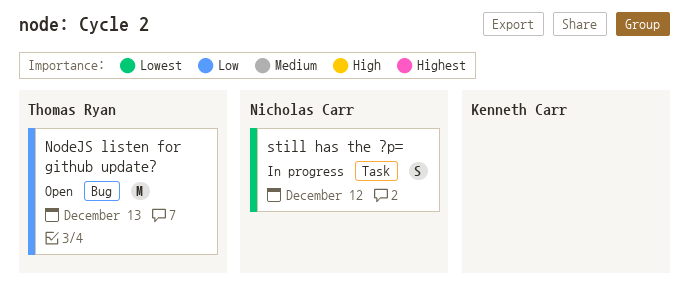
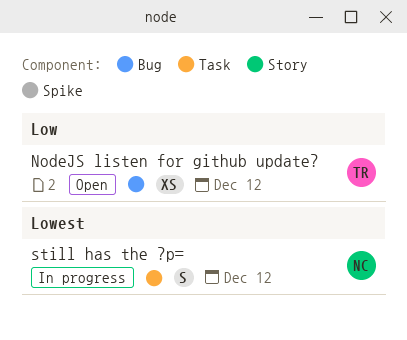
NodeJS listen for github update?, estimate: M -> XS
NodeJS listen for github update?, due: Dec 13 -> Dec 12

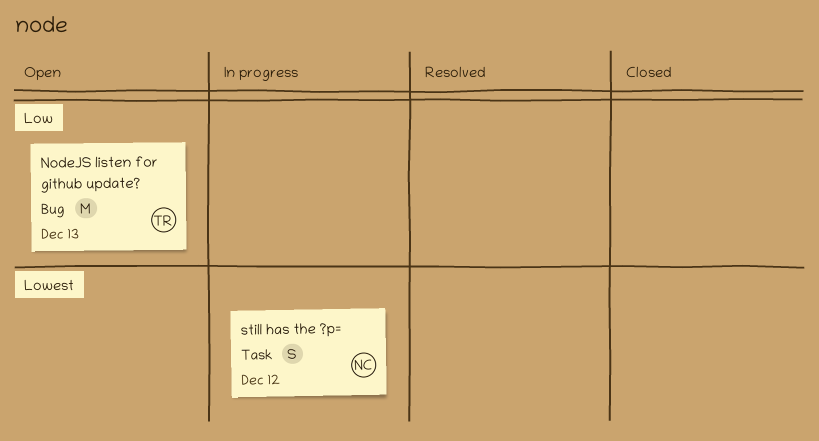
NodeJS listen for github update?, estimate: XS -> M
NodeJS listen for github update?, due: Dec 12 -> Dec 13

